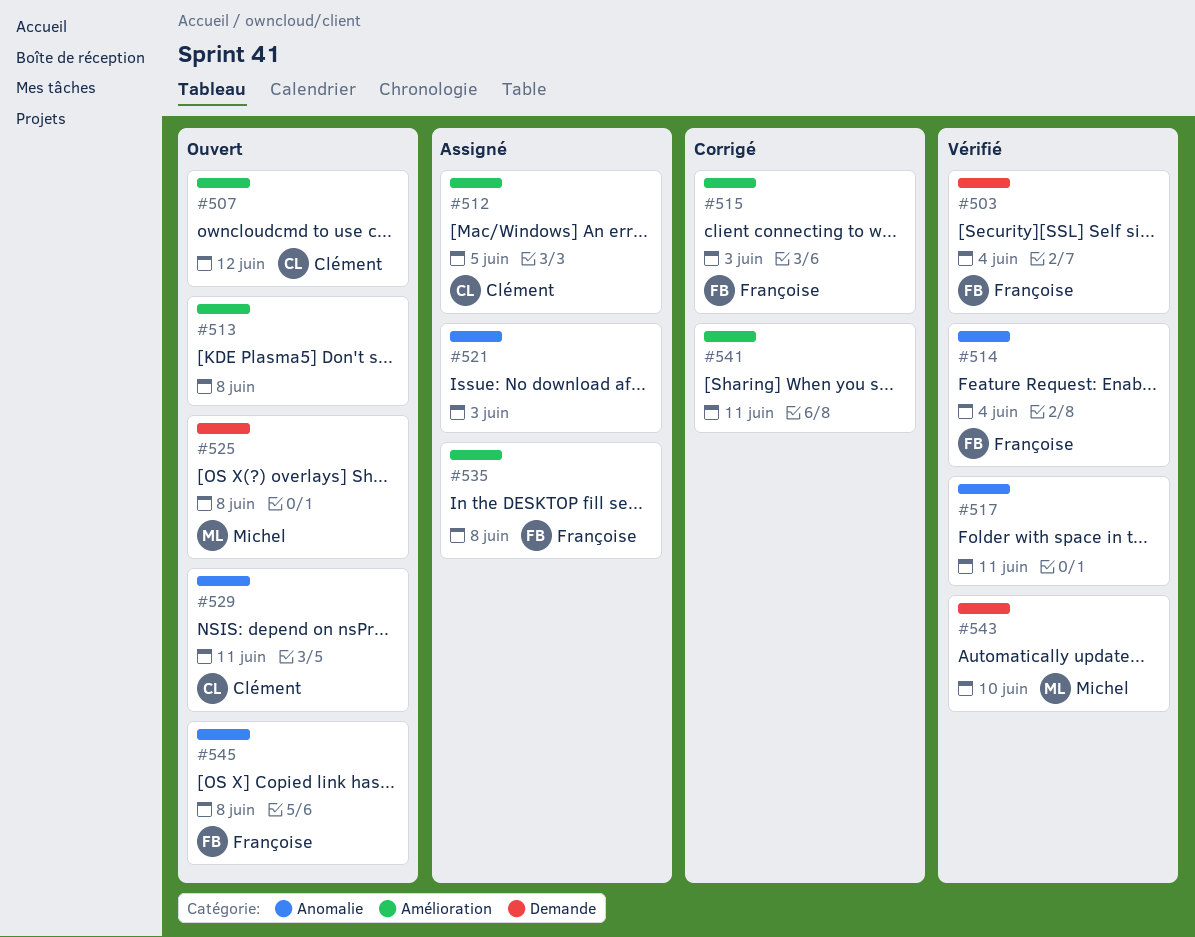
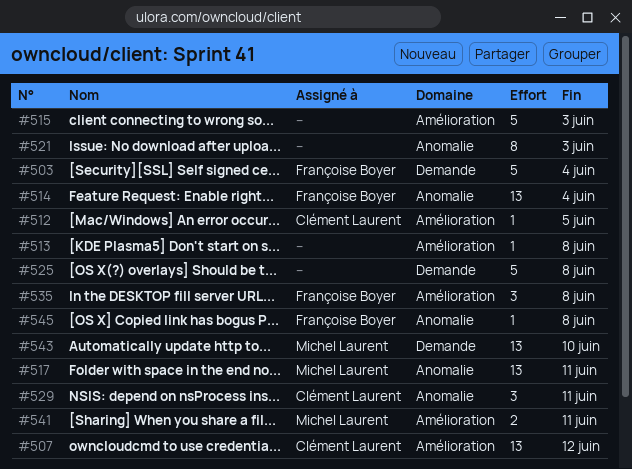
#515, owner: Françoise Boyer -> none
#517, owner: none -> Michel Laurent
#525, owner: Michel Laurent -> none
#541, owner: none -> Michel Laurent

